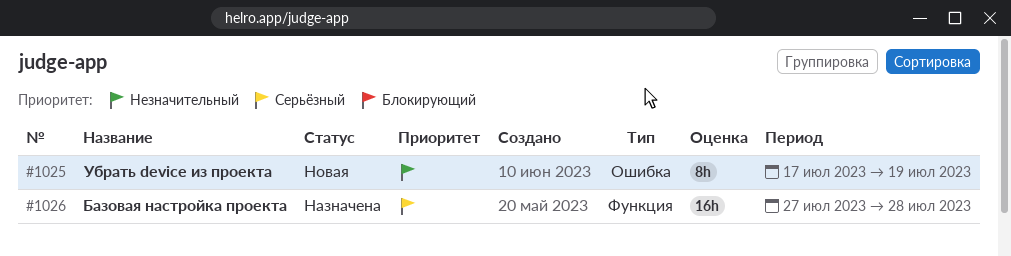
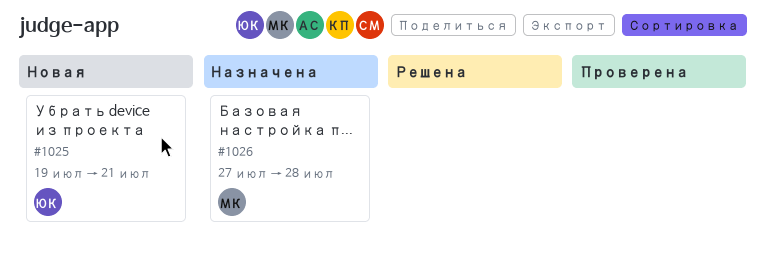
#1025, start: Jul 17 -> Jul 19
#1025, due: Jul 19 -> Jul 21

